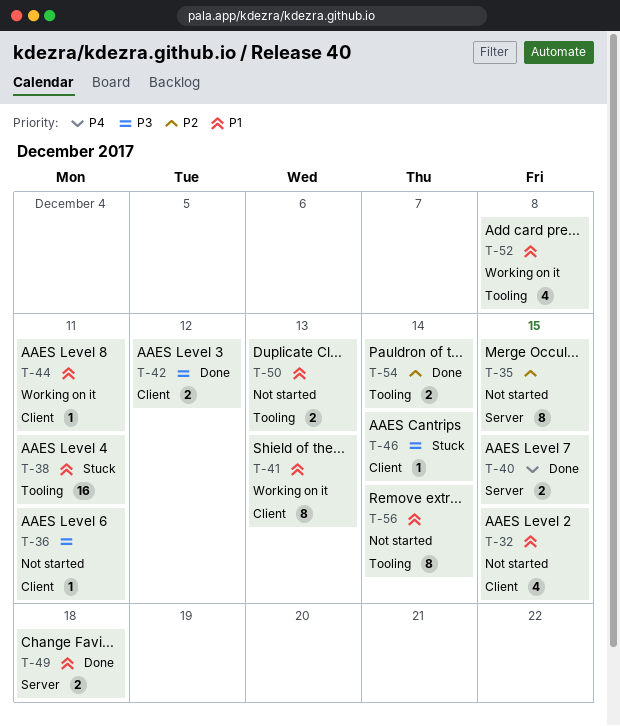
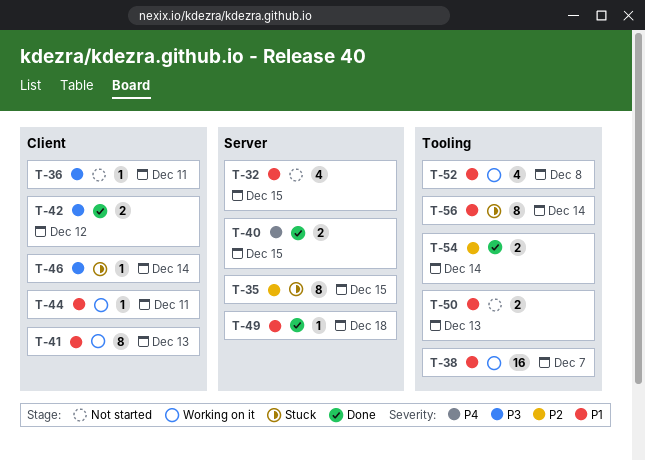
T-32, label: Client -> Server
T-35, status: Not started -> Stuck
T-38, status: Stuck -> Working on it
T-38, due: Dec 11 -> Dec 7
T-49, estimate: 2 -> 1
T-56, status: Not started -> Stuck

